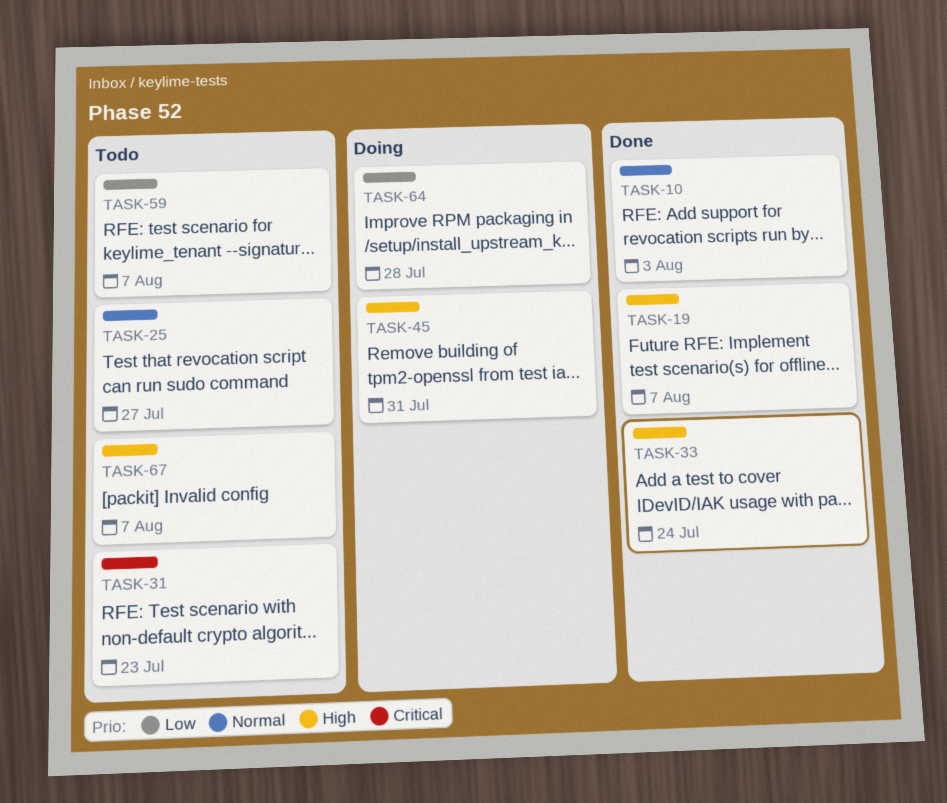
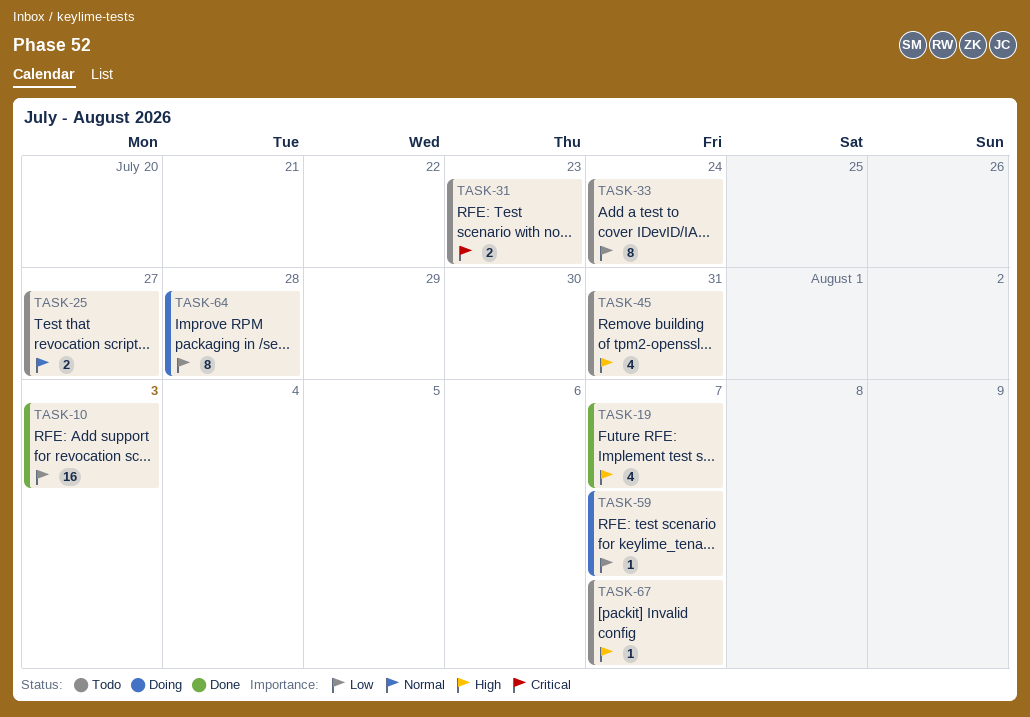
TASK-10, priority: Normal -> Low
TASK-33, status: Done -> Todo
TASK-33, priority: High -> Low
TASK-45, status: Doing -> Todo
TASK-59, status: Todo -> Doing

